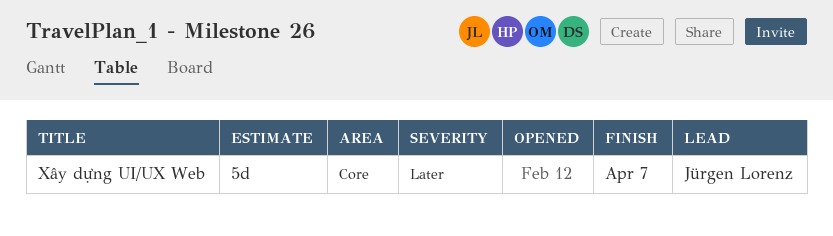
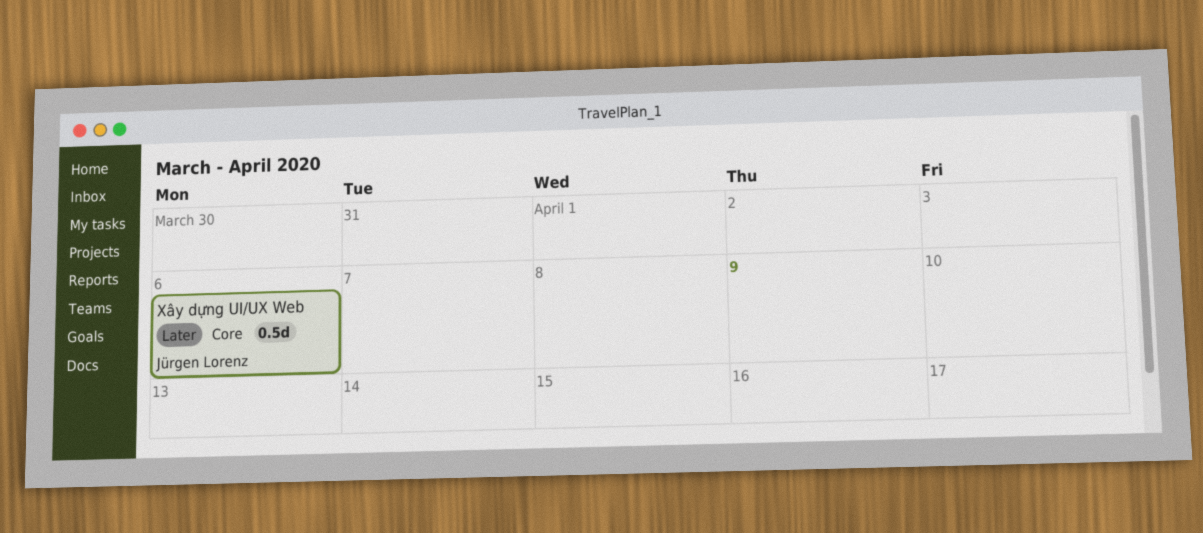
Xây dựng UI/UX Web, estimate: 5d -> 0.5d
Xây dựng UI/UX Web, due: Apr 7 -> Apr 6

